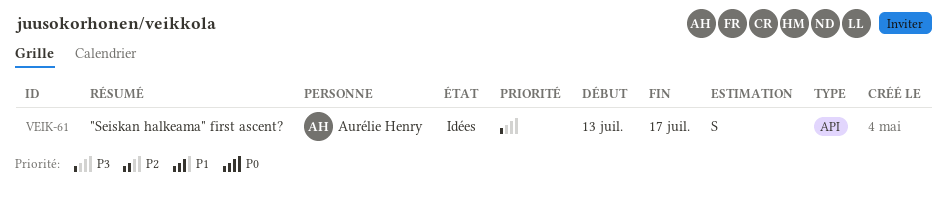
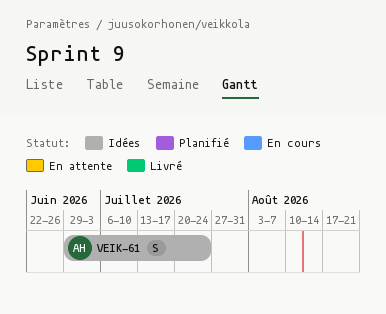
VEIK-61, start: Jul 13 -> Jun 29
VEIK-61, due: Jul 17 -> Jul 24

